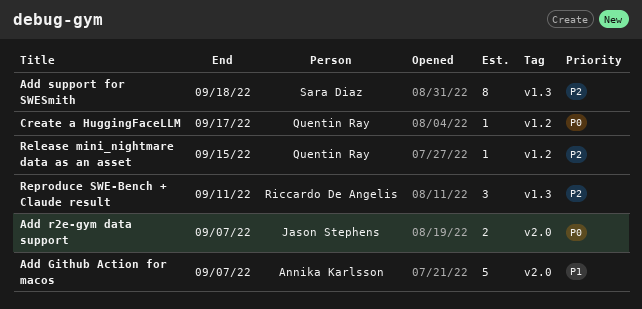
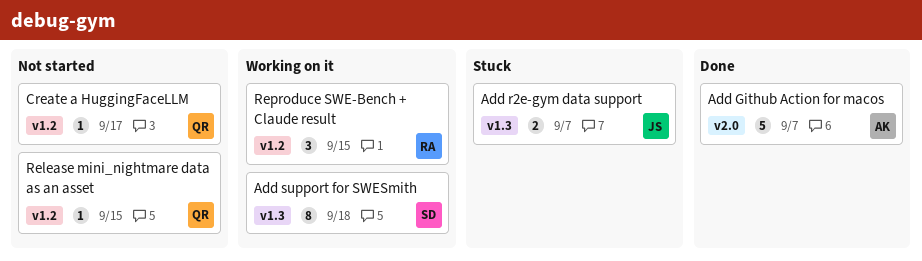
Add r2e-gym data support, label: v2.0 -> v1.3
Reproduce SWE-Bench + Claude result, label: v1.3 -> v1.2
Reproduce SWE-Bench + Claude result, due: Sep 11 -> Sep 15

